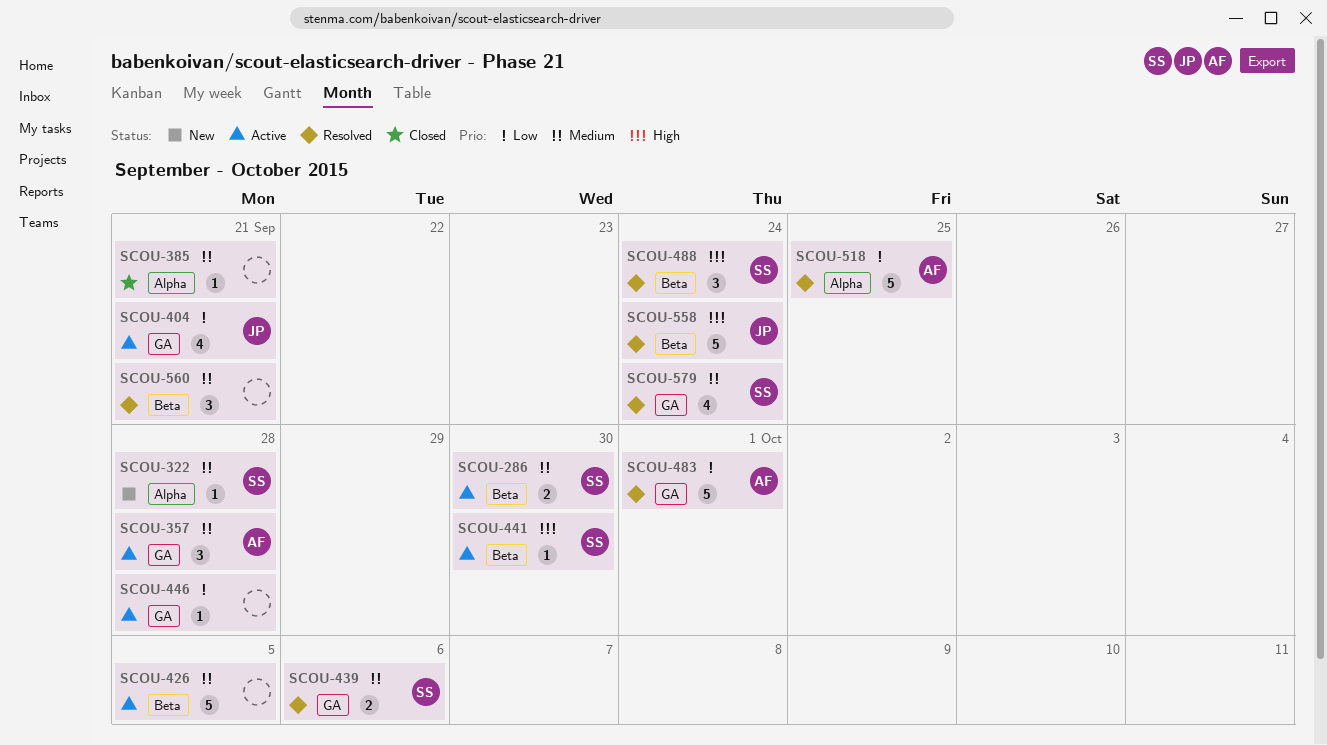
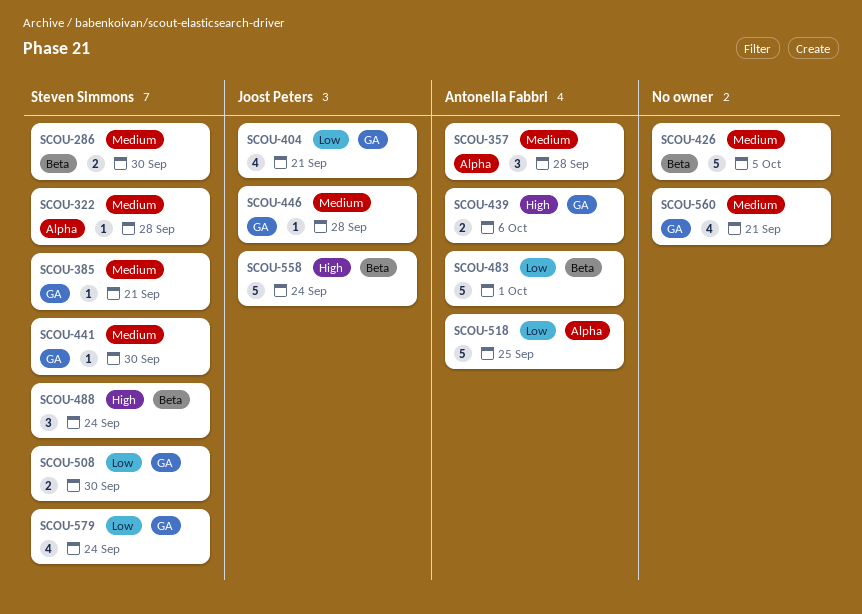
SCOU-357, label: GA -> Alpha
SCOU-385, owner: none -> Steven Simmons
SCOU-385, label: Alpha -> GA
SCOU-439, owner: Steven Simmons -> Antonella Fabbri
SCOU-439, priority: Medium -> High
SCOU-441, priority: High -> Medium
SCOU-441, label: Beta -> GA
SCOU-446, owner: none -> Joost Peters
SCOU-446, priority: Low -> Medium
SCOU-483, label: GA -> Beta
SCOU-508: none -> present
SCOU-560, label: Beta -> GA
SCOU-560, estimate: 3 -> 4
SCOU-579, priority: Medium -> Low

